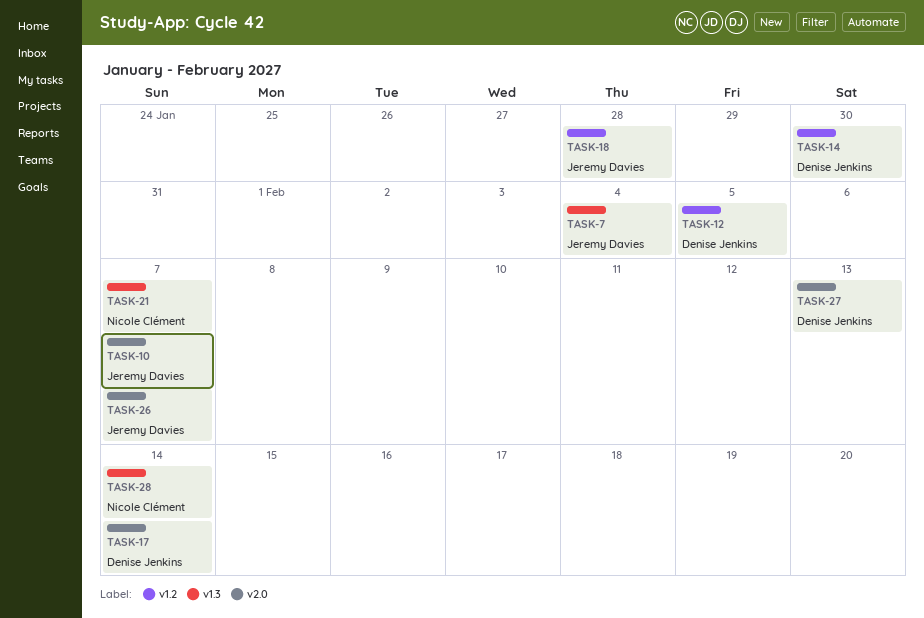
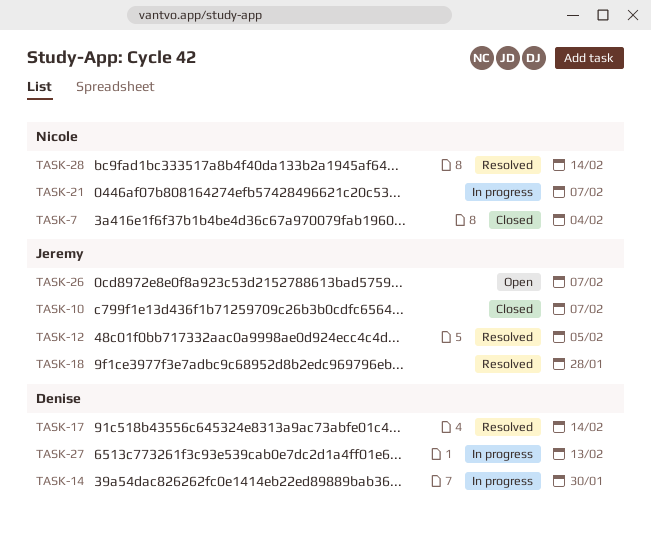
TASK-7, owner: Jeremy Davies -> Nicole Clément
TASK-12, owner: Denise Jenkins -> Jeremy Davies

